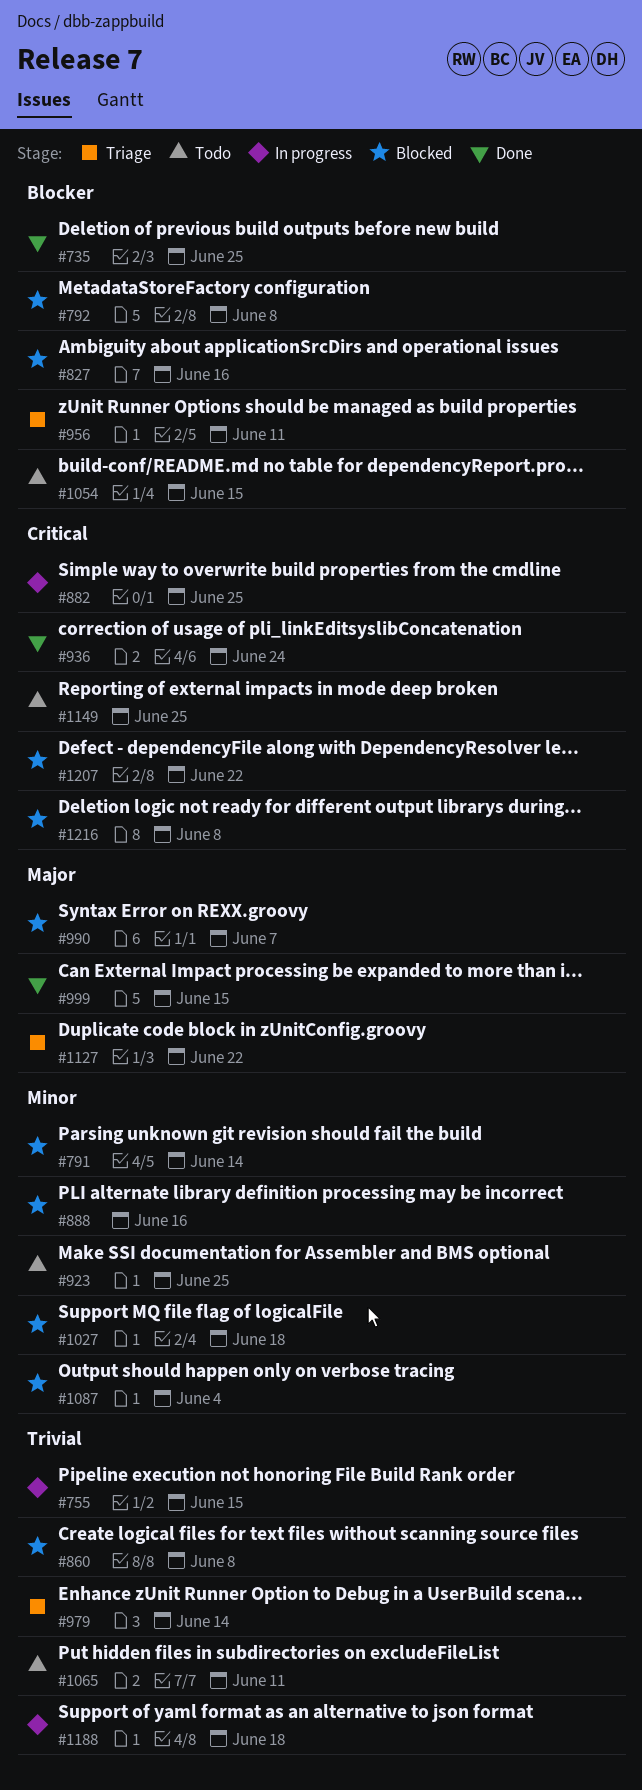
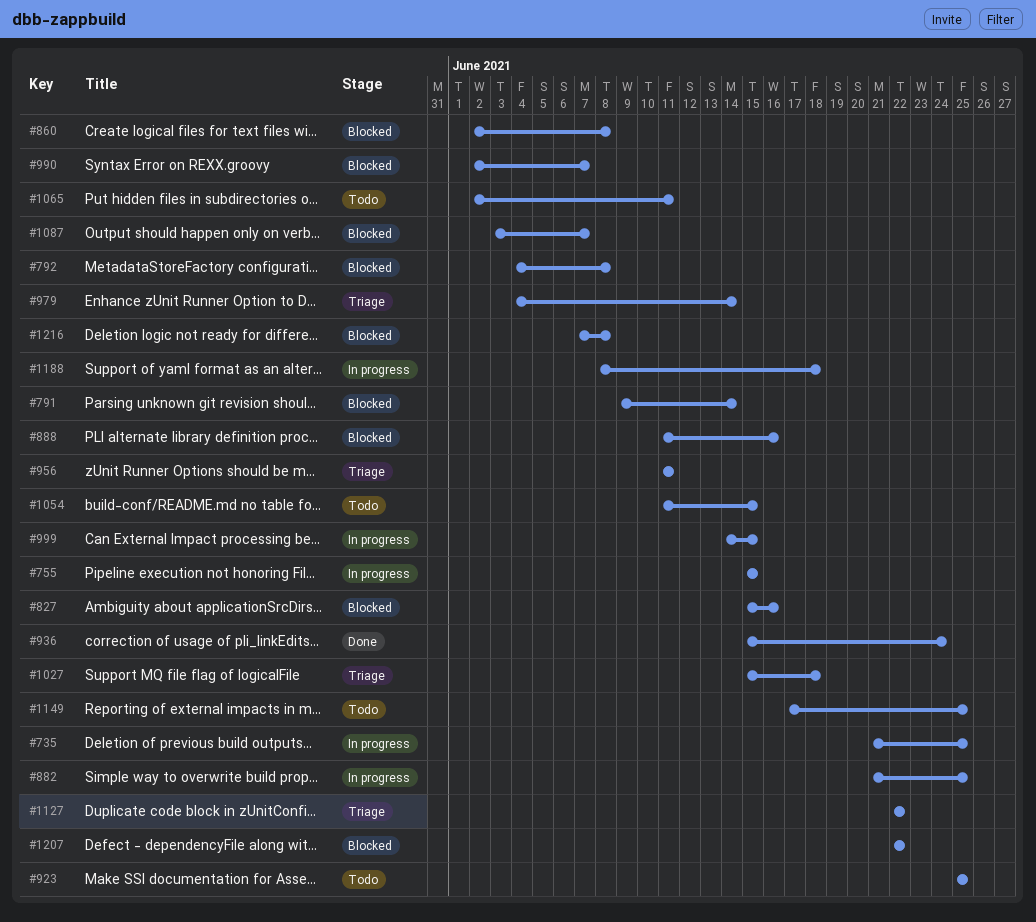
#735, status: Done -> In progress
#999, status: Done -> In progress
#1027, status: Blocked -> Triage
#1087, due: Jun 4 -> Jun 7

